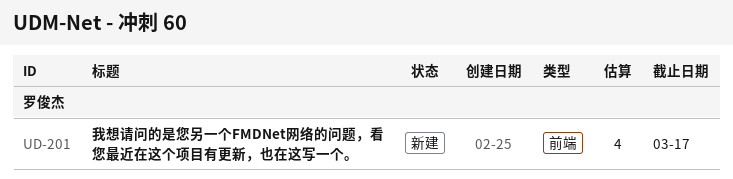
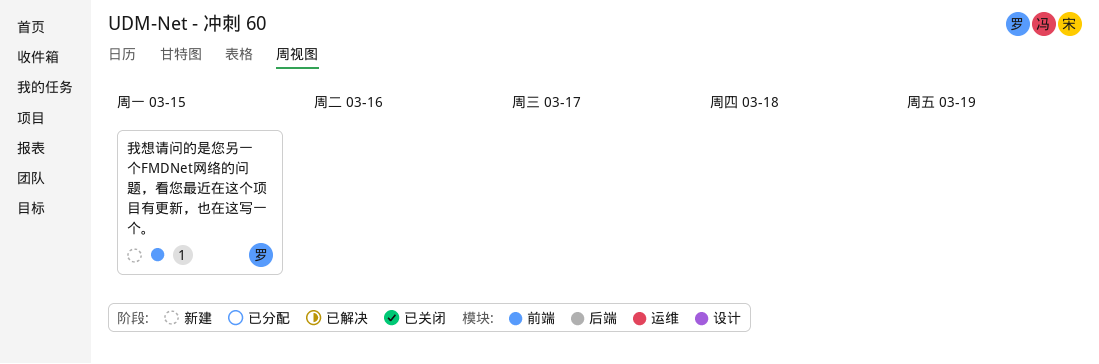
我想请问的是您另一个FMDNet网络的问题，看您最近在这个项目有更新，也在这写一个。, estimate: 4 -> 1
我想请问的是您另一个FMDNet网络的问题，看您最近在这个项目有更新，也在这写一个。, due: Mar 17 -> Mar 15

